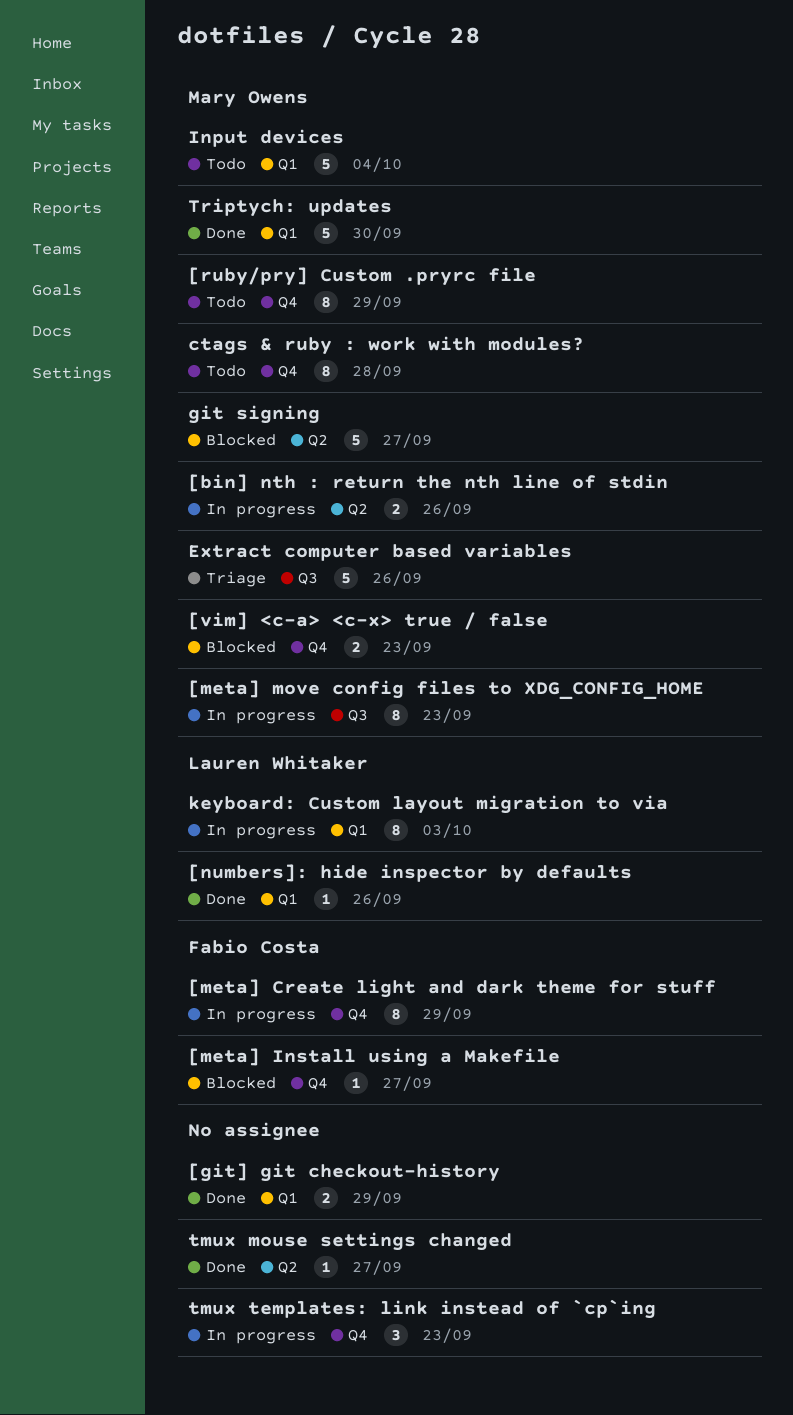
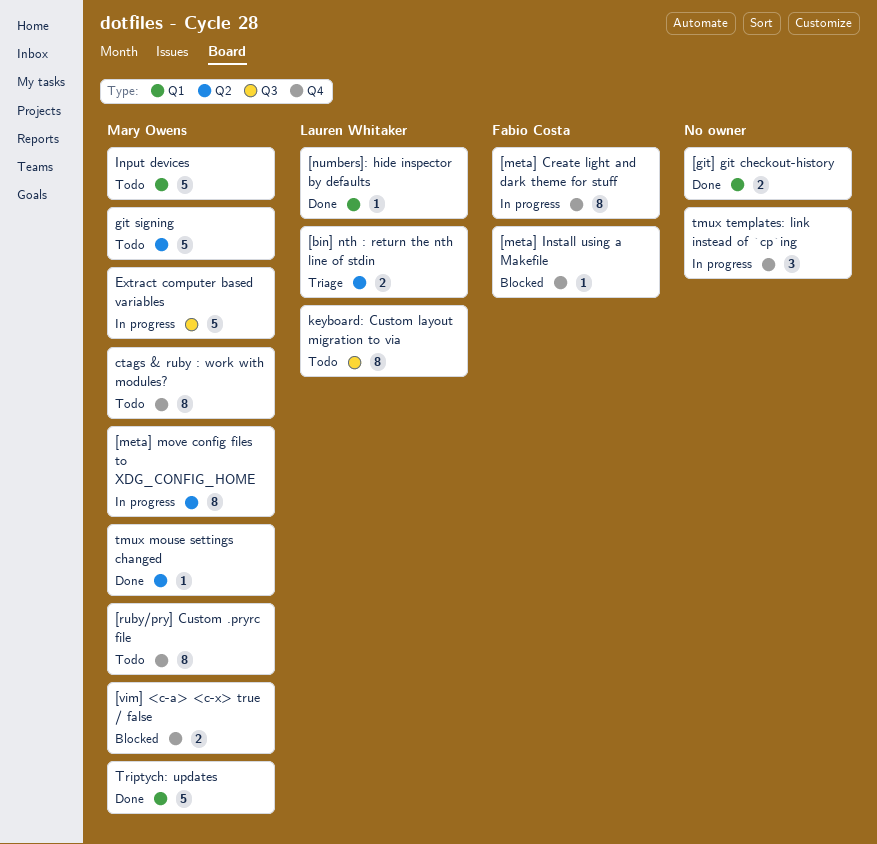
[bin] nth : return the nth line of stdin, status: In progress -> Triage
[bin] nth : return the nth line of stdin, owner: Mary Owens -> Lauren Whitaker
[meta] move config files to XDG_CONFIG_HOME, label: Q3 -> Q2
Extract computer based variables, status: Triage -> In progress
git signing, status: Blocked -> Todo
keyboard: Custom layout migration to via, status: In progress -> Todo
keyboard: Custom layout migration to via, label: Q1 -> Q3
tmux mouse settings changed, owner: none -> Mary Owens

